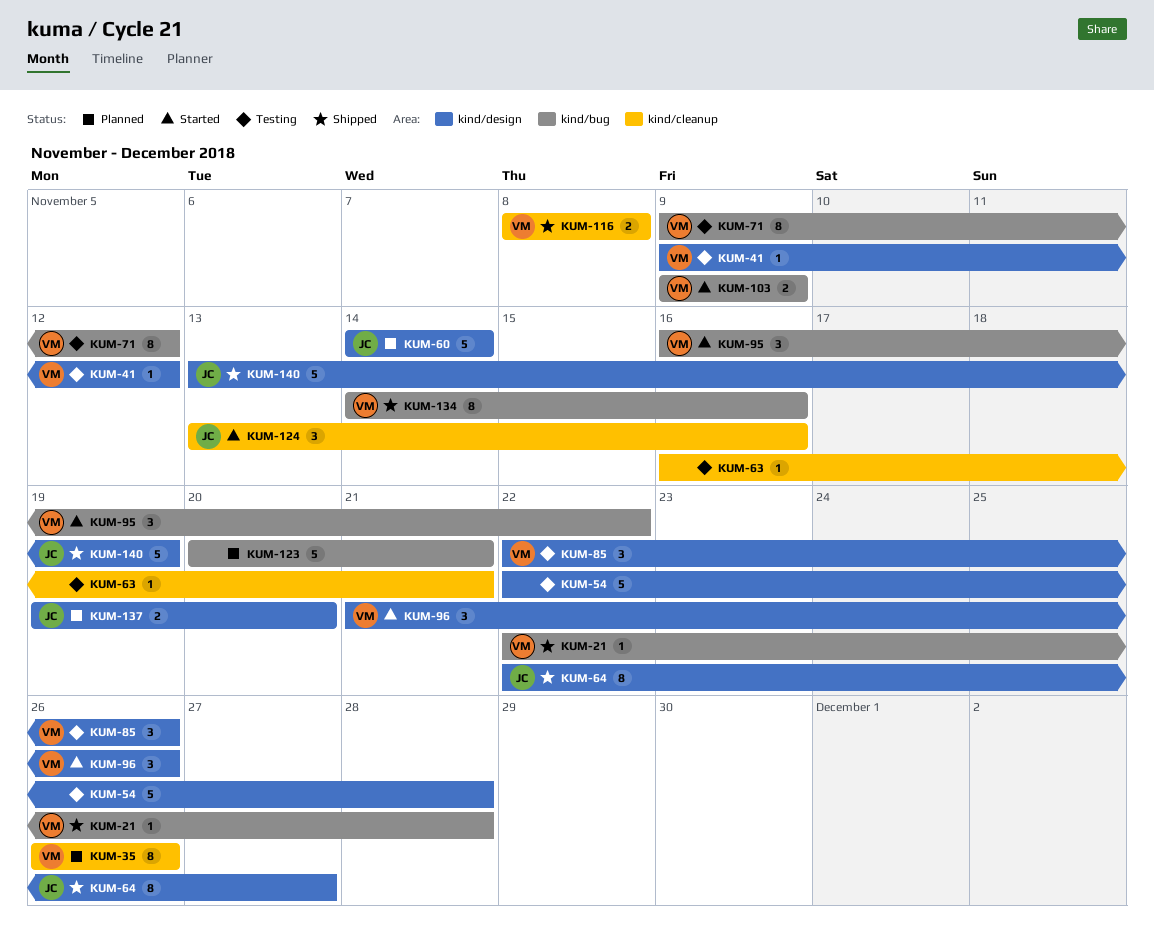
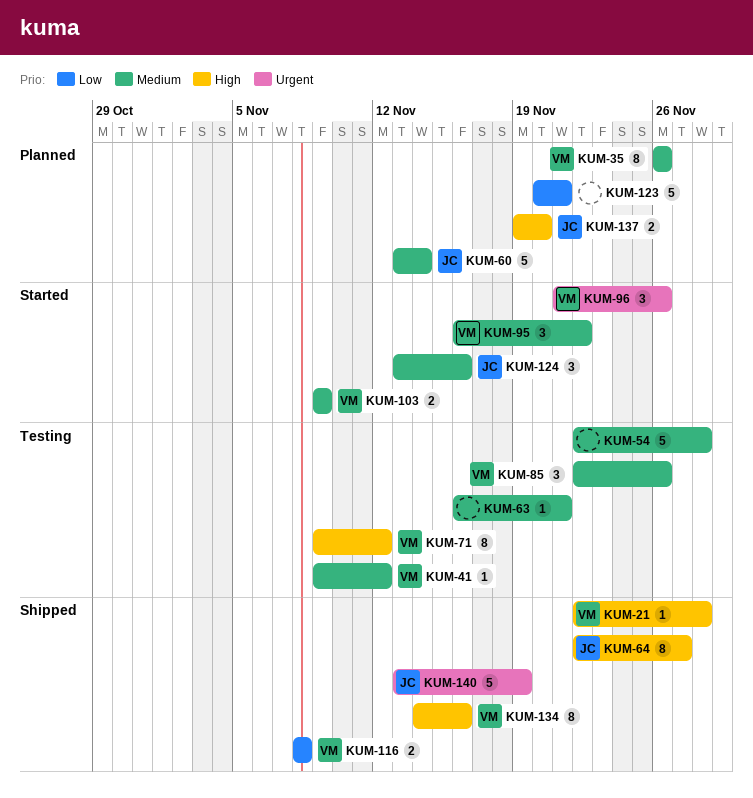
KUM-60, start: Nov 14 -> Nov 13

